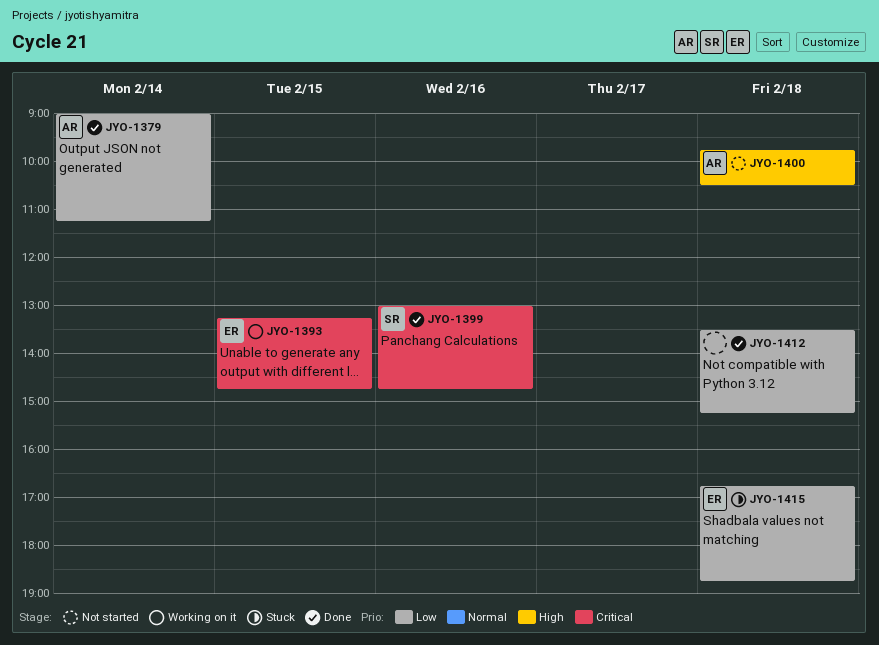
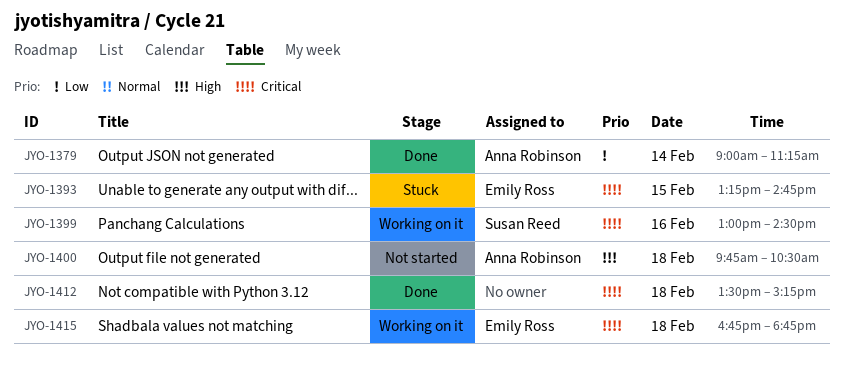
JYO-1393, status: Working on it -> Stuck
JYO-1399, status: Done -> Working on it
JYO-1399, ends: 14:45 -> 14:30
JYO-1412, priority: Low -> Critical
JYO-1415, status: Stuck -> Working on it
JYO-1415, priority: Low -> Critical

